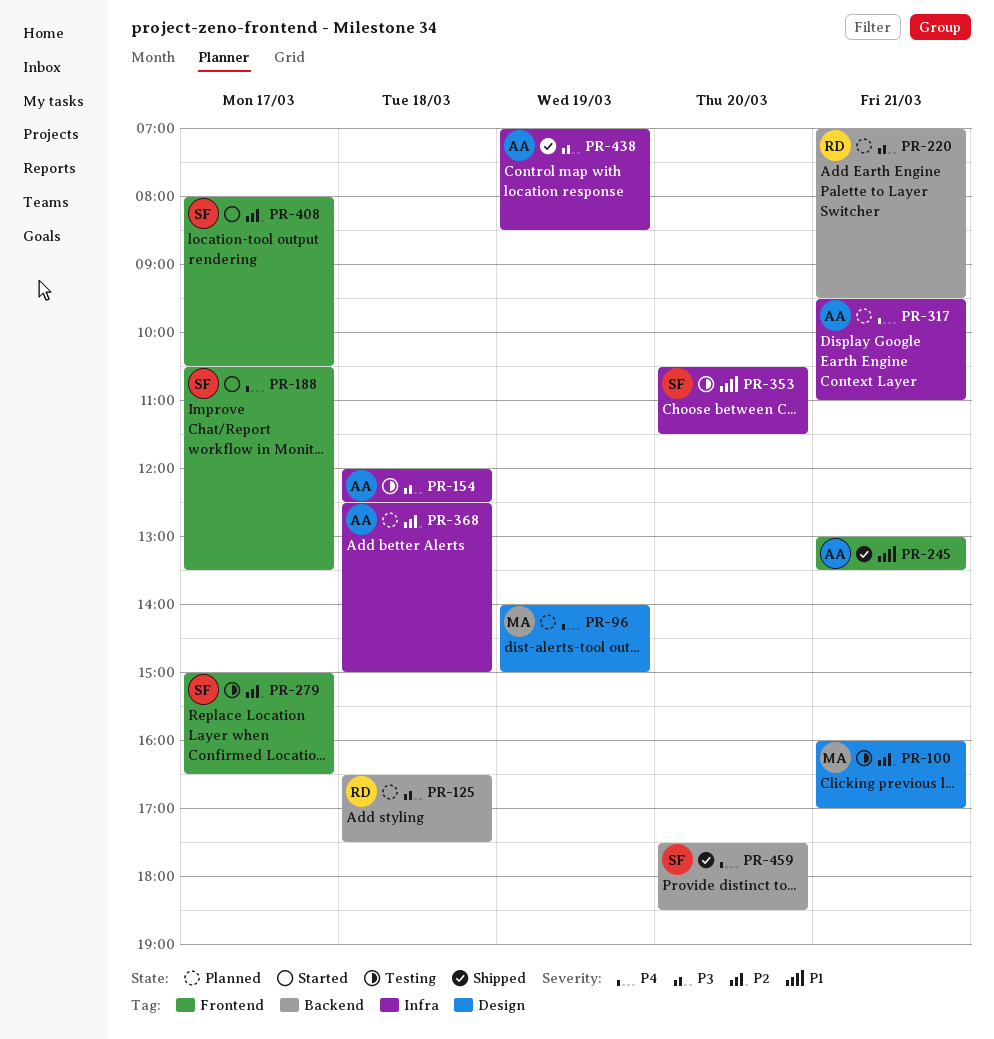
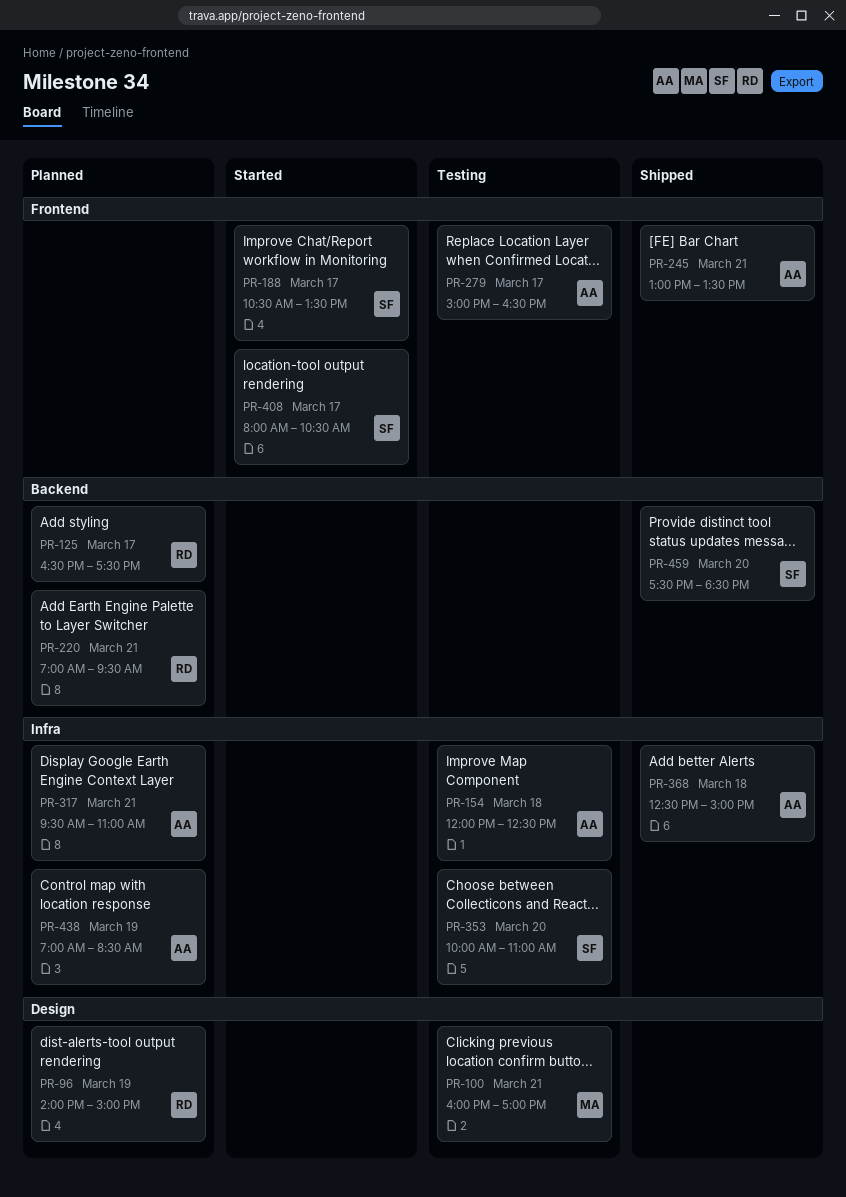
PR-96, owner: MA -> RD
PR-125, day: Mar 18 -> Mar 17
PR-279, owner: SF -> AA
PR-353, begins: 10:30 -> 10:00
PR-353, ends: 11:30 -> 11:00
PR-368, status: Planned -> Shipped
PR-438, status: Shipped -> Planned

